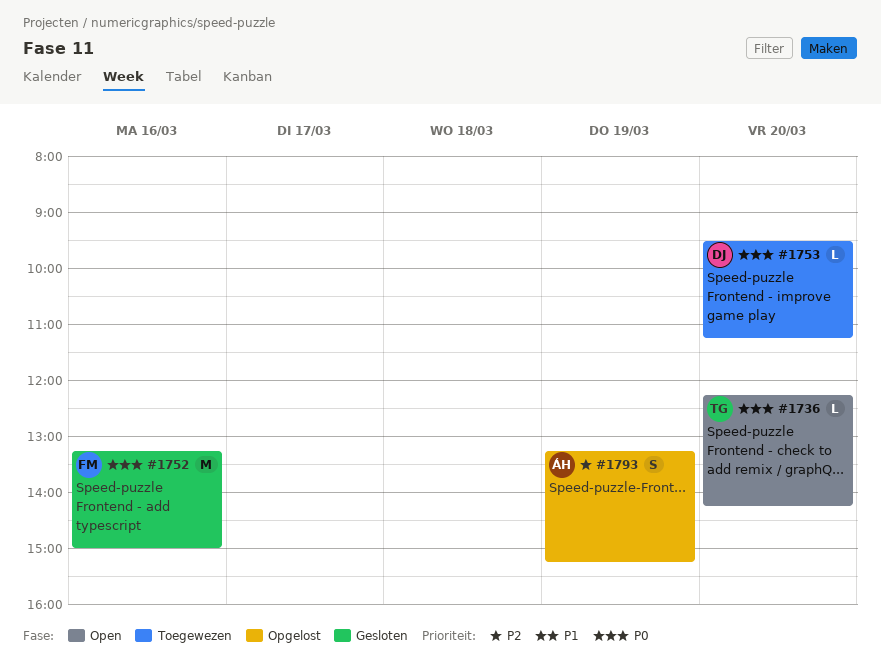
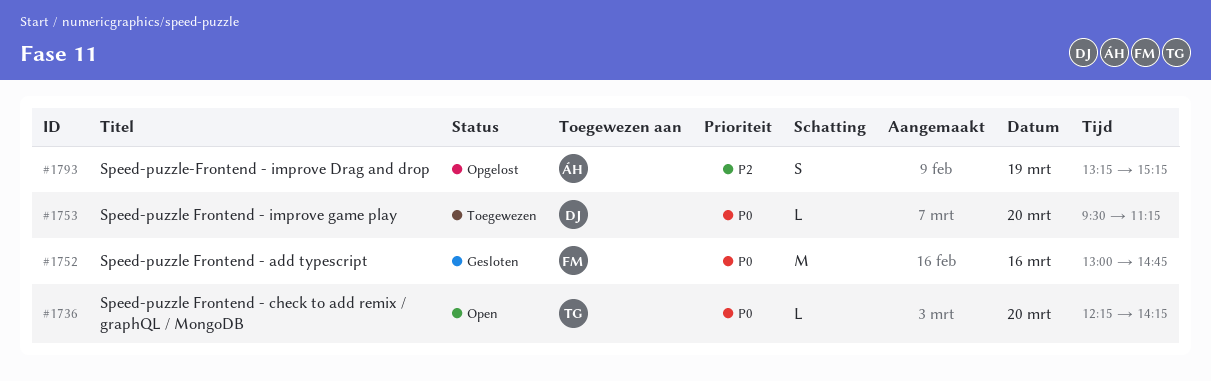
#1752, begins: 13:15 -> 13:00
#1752, ends: 15:00 -> 14:45

